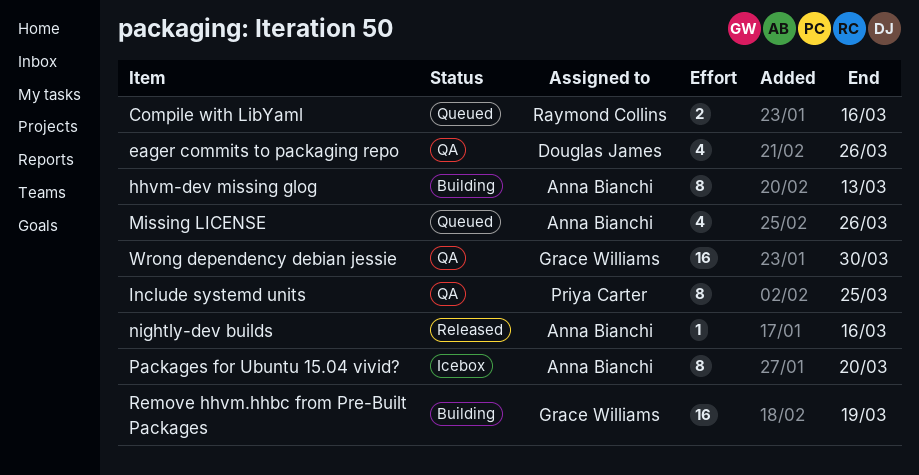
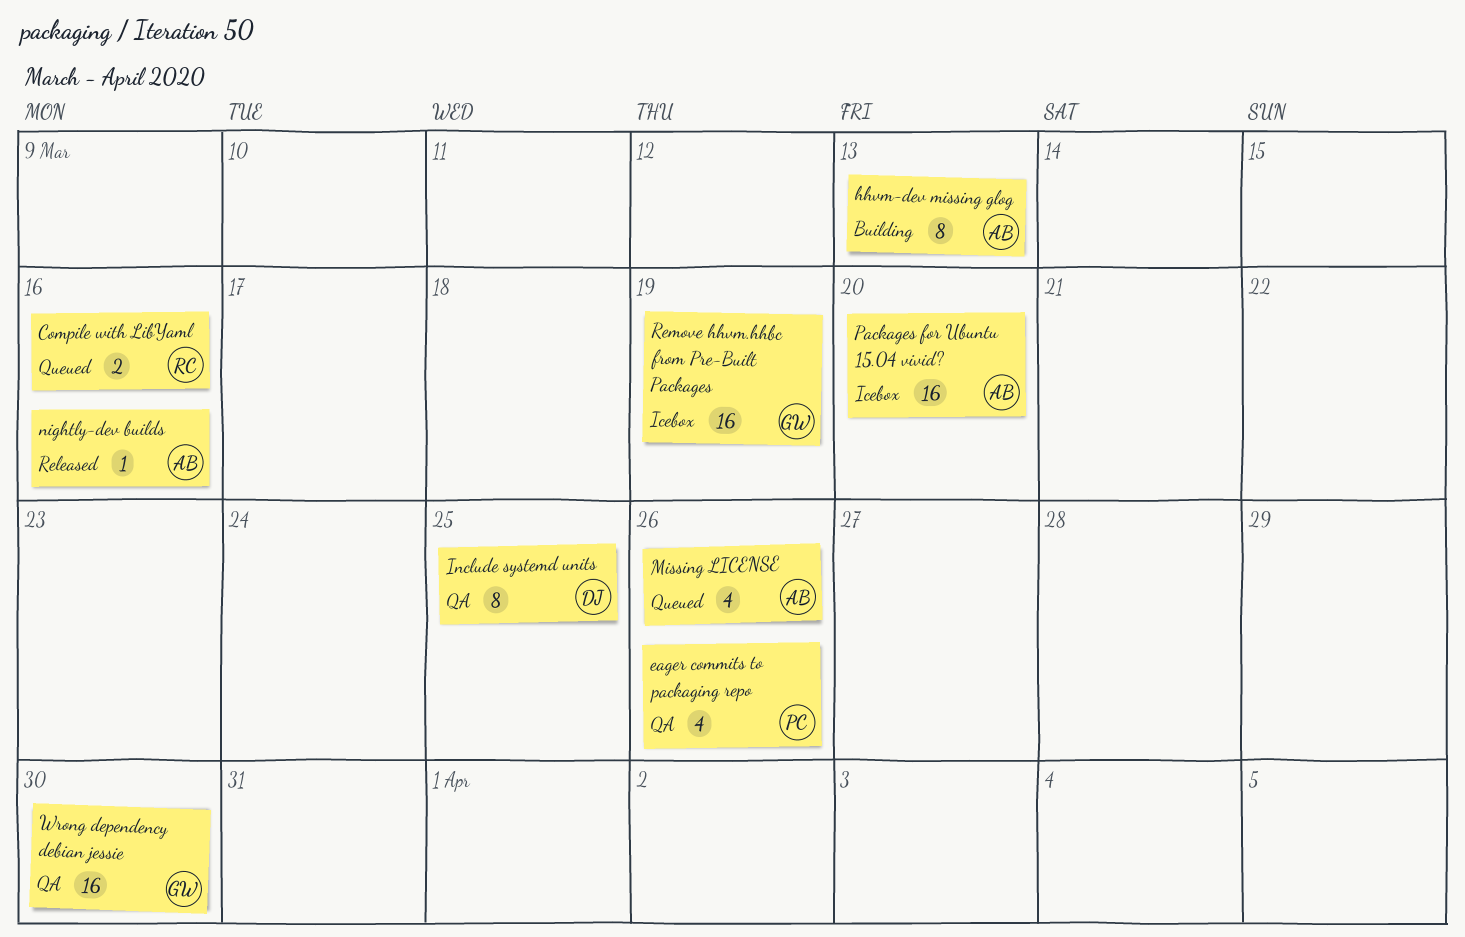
eager commits to packaging repo, owner: Douglas James -> Priya Carter
Include systemd units, owner: Priya Carter -> Douglas James
Packages for Ubuntu 15.04 vivid?, estimate: 8 -> 16
Remove hhvm.hhbc from Pre-Built Packages, status: Building -> Icebox

